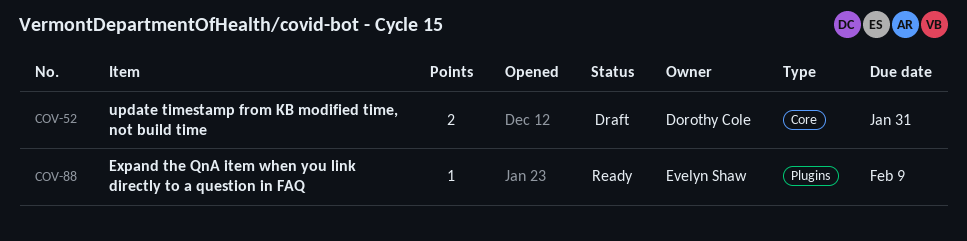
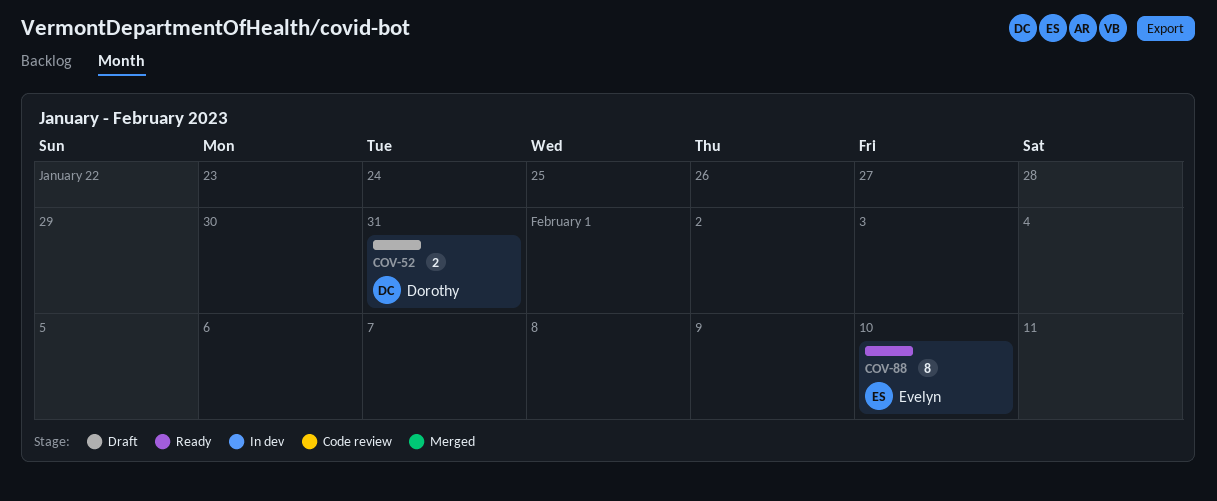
COV-88, estimate: 1 -> 8
COV-88, due: Feb 9 -> Feb 10

